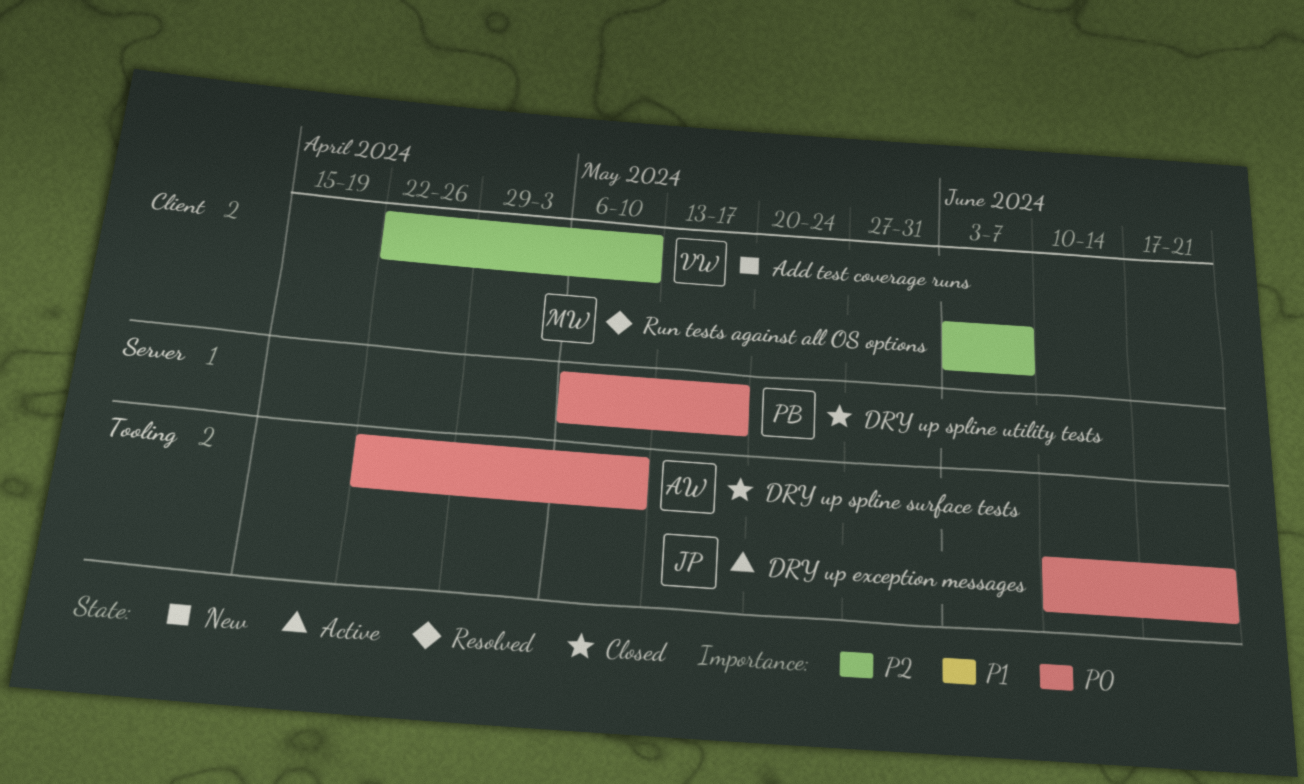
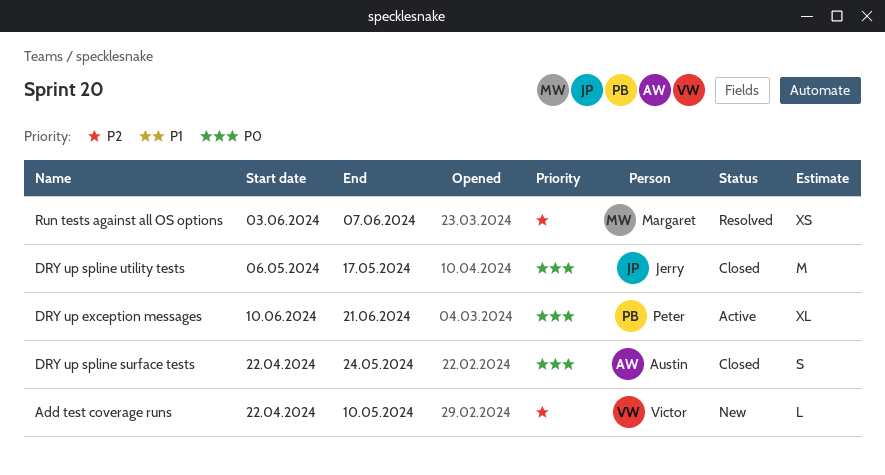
DRY up exception messages, owner: Jerry -> Peter
DRY up spline surface tests, due: May 10 -> May 24
DRY up spline utility tests, owner: Peter -> Jerry

